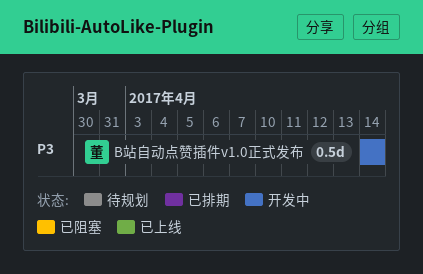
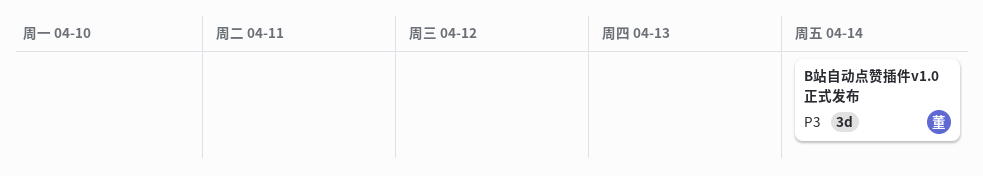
B站自动点赞插件v1.0正式发布, estimate: 0.5d -> 3d

